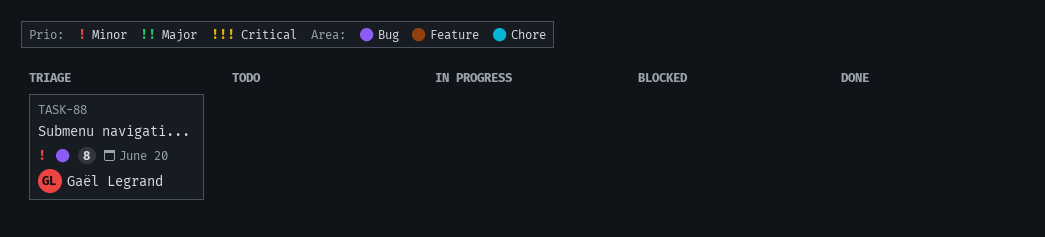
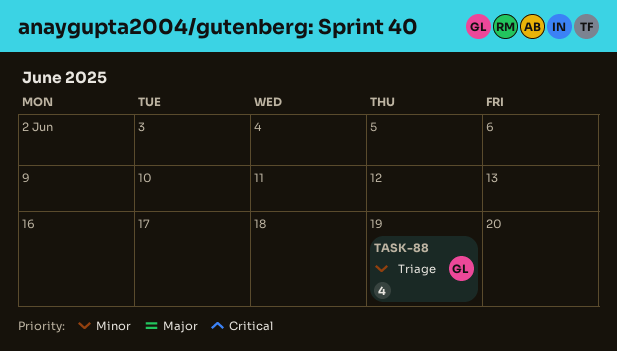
TASK-88, estimate: 8 -> 4
TASK-88, due: Jun 20 -> Jun 19

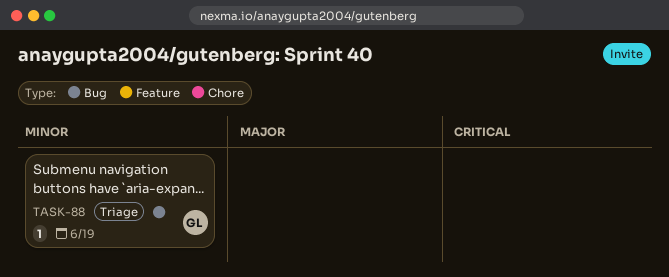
TASK-88, estimate: 4 -> 1

